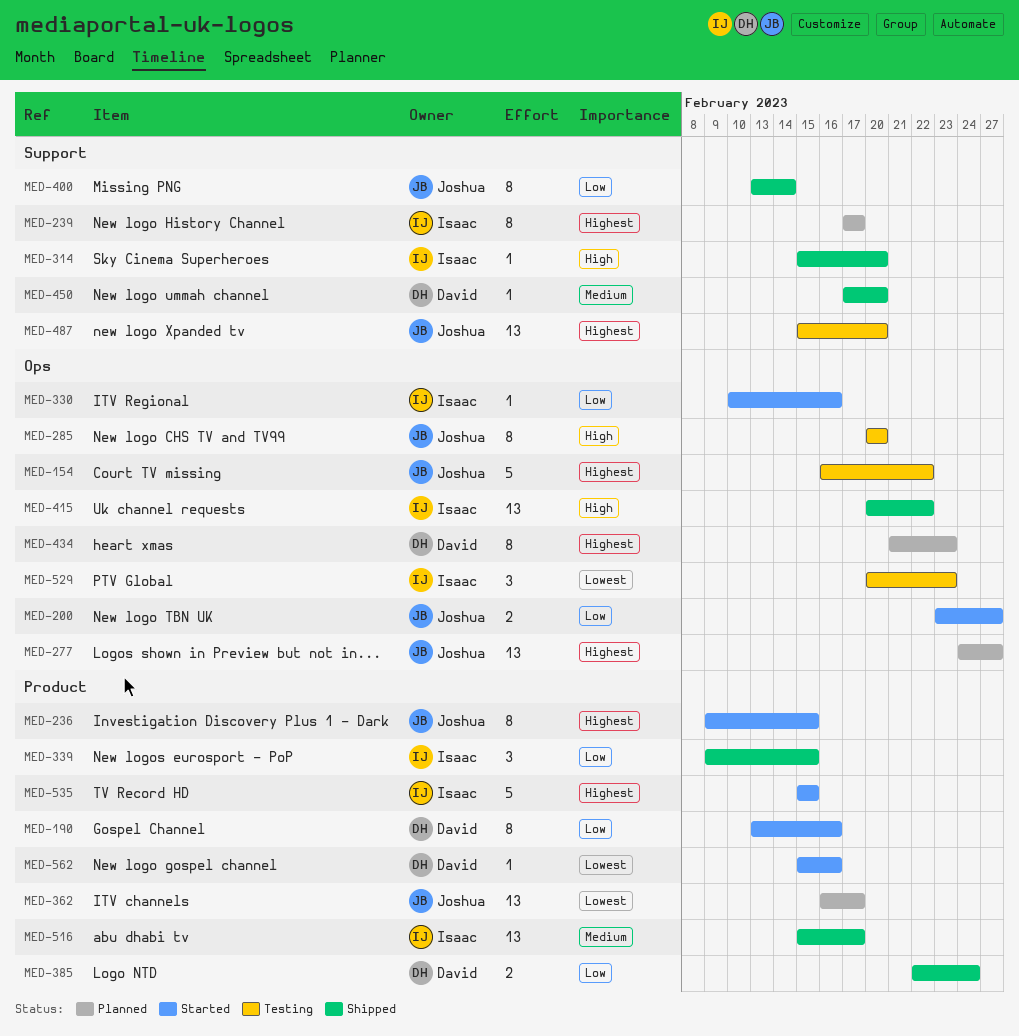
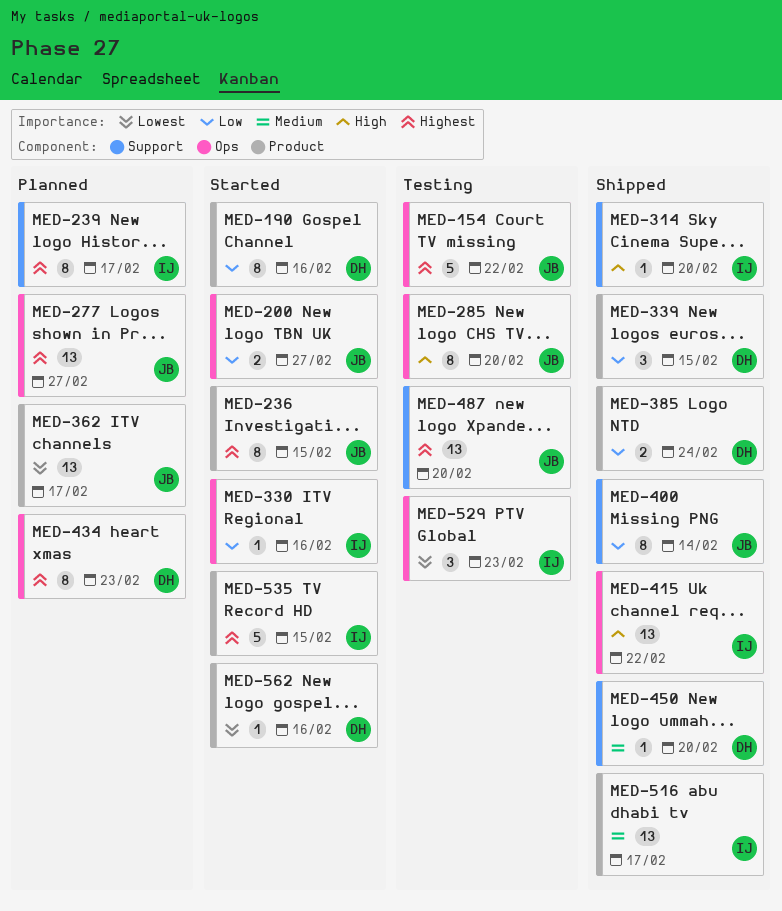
MED-339, owner: Isaac -> David

